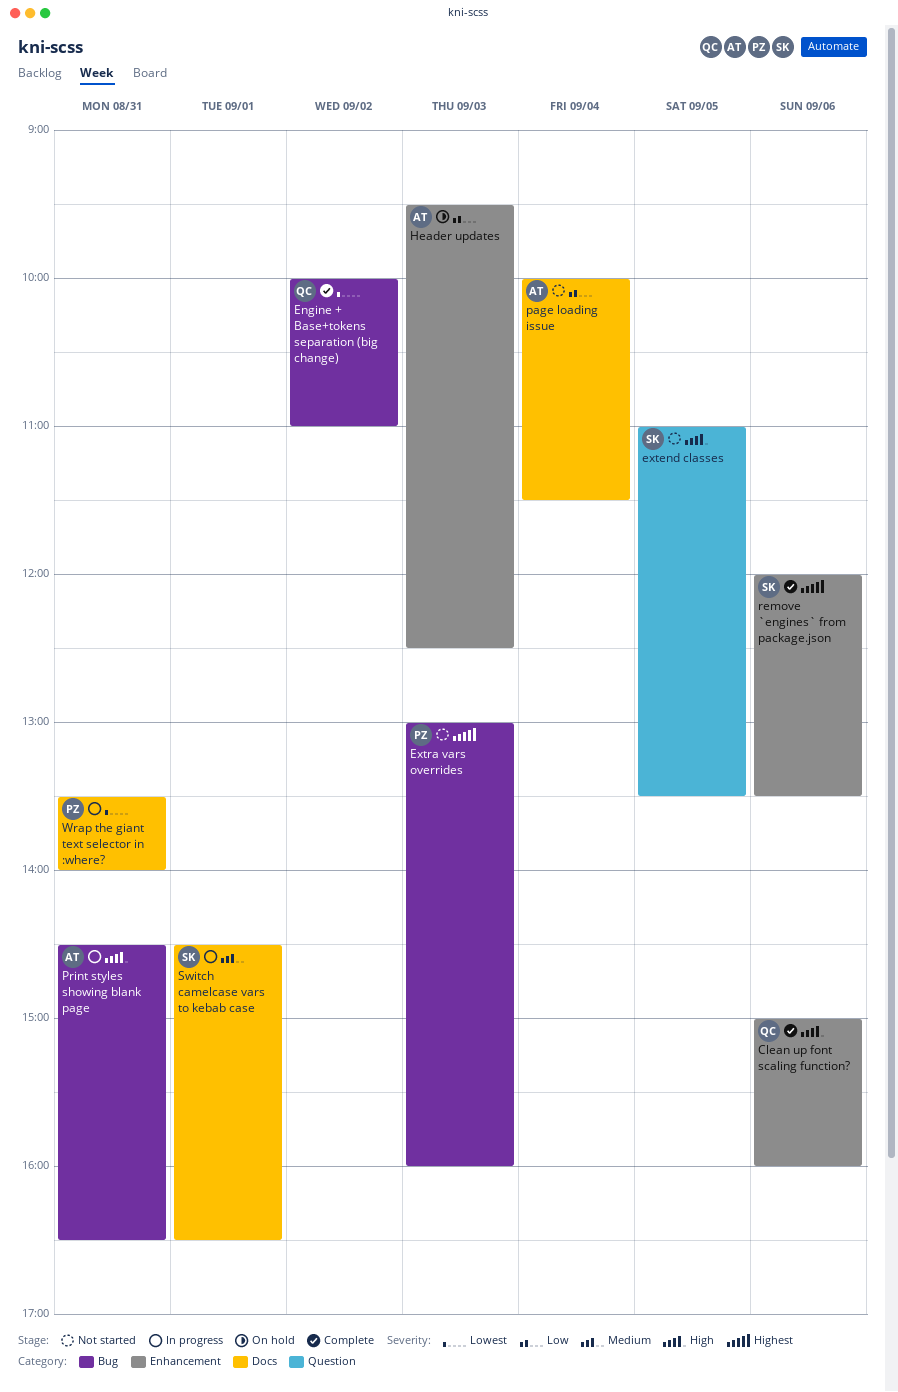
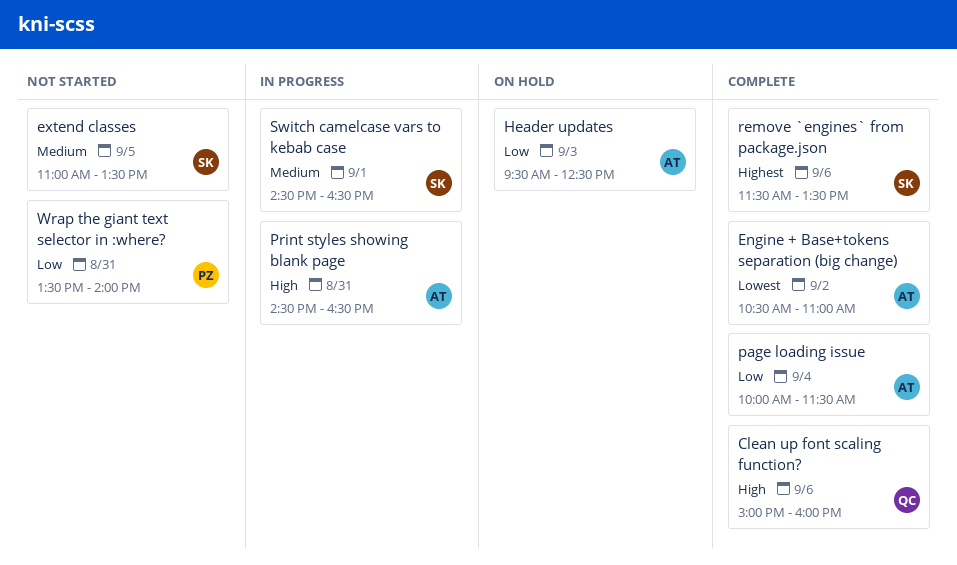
Engine + Base+tokens separation (big change), owner: QC -> AT
Engine + Base+tokens separation (big change), begins: 10:00 -> 10:30
extend classes, priority: High -> Medium
Extra vars overrides: present -> none
page loading issue, status: Not started -> Complete
remove `engines` from package.json, begins: 12:00 -> 11:30
Wrap the giant text selector in :where?, status: In progress -> Not started
Wrap the giant text selector in :where?, priority: Lowest -> Low

